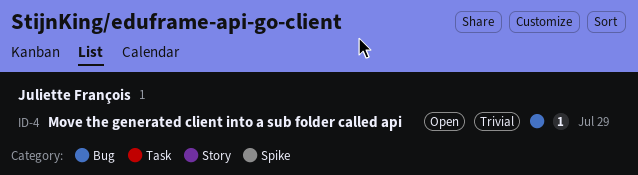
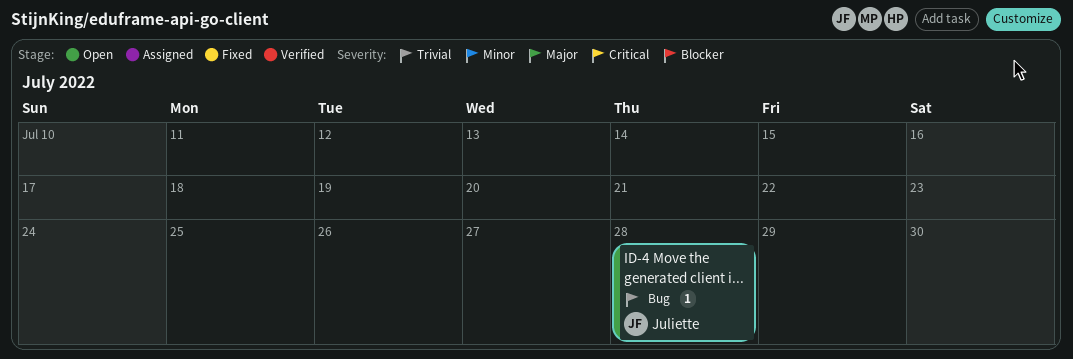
ID-4, due: Jul 29 -> Jul 28

